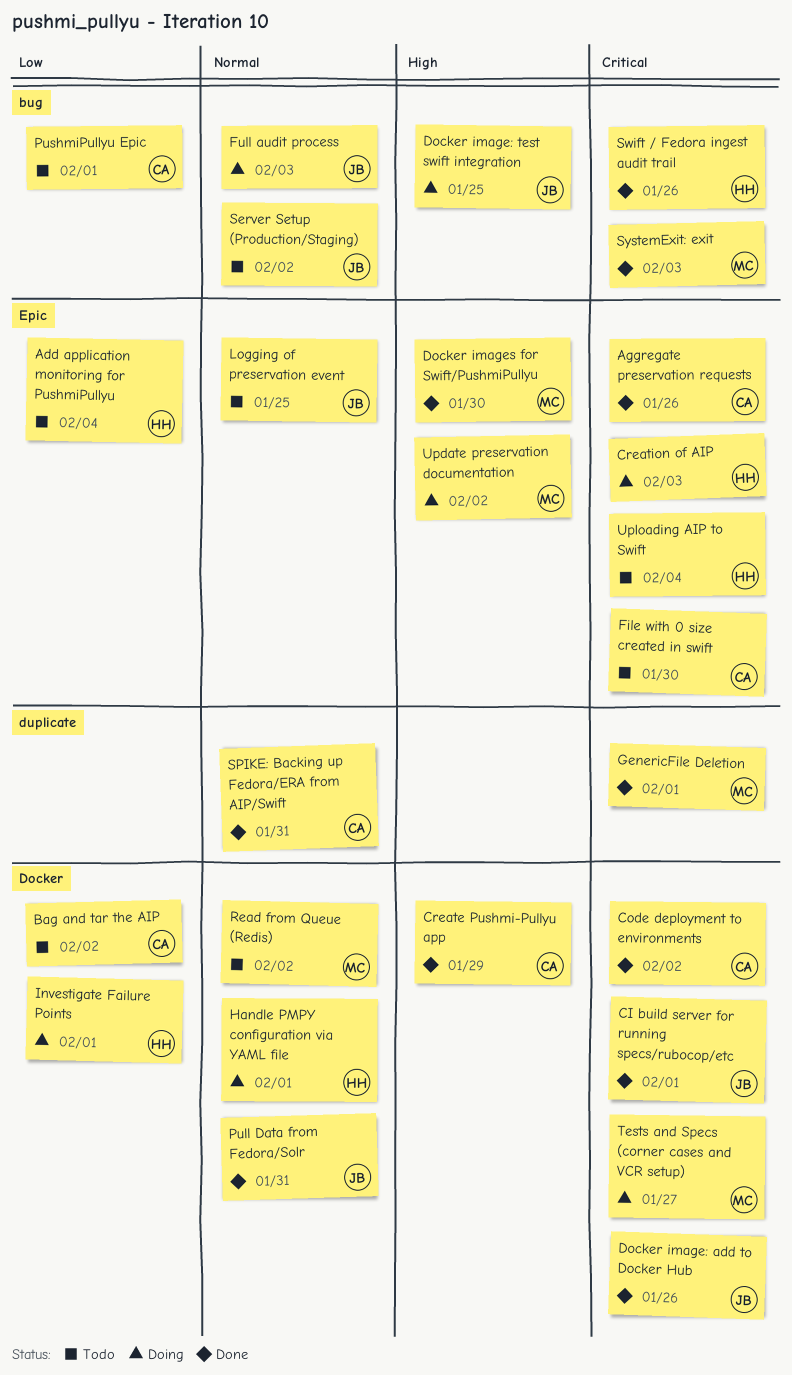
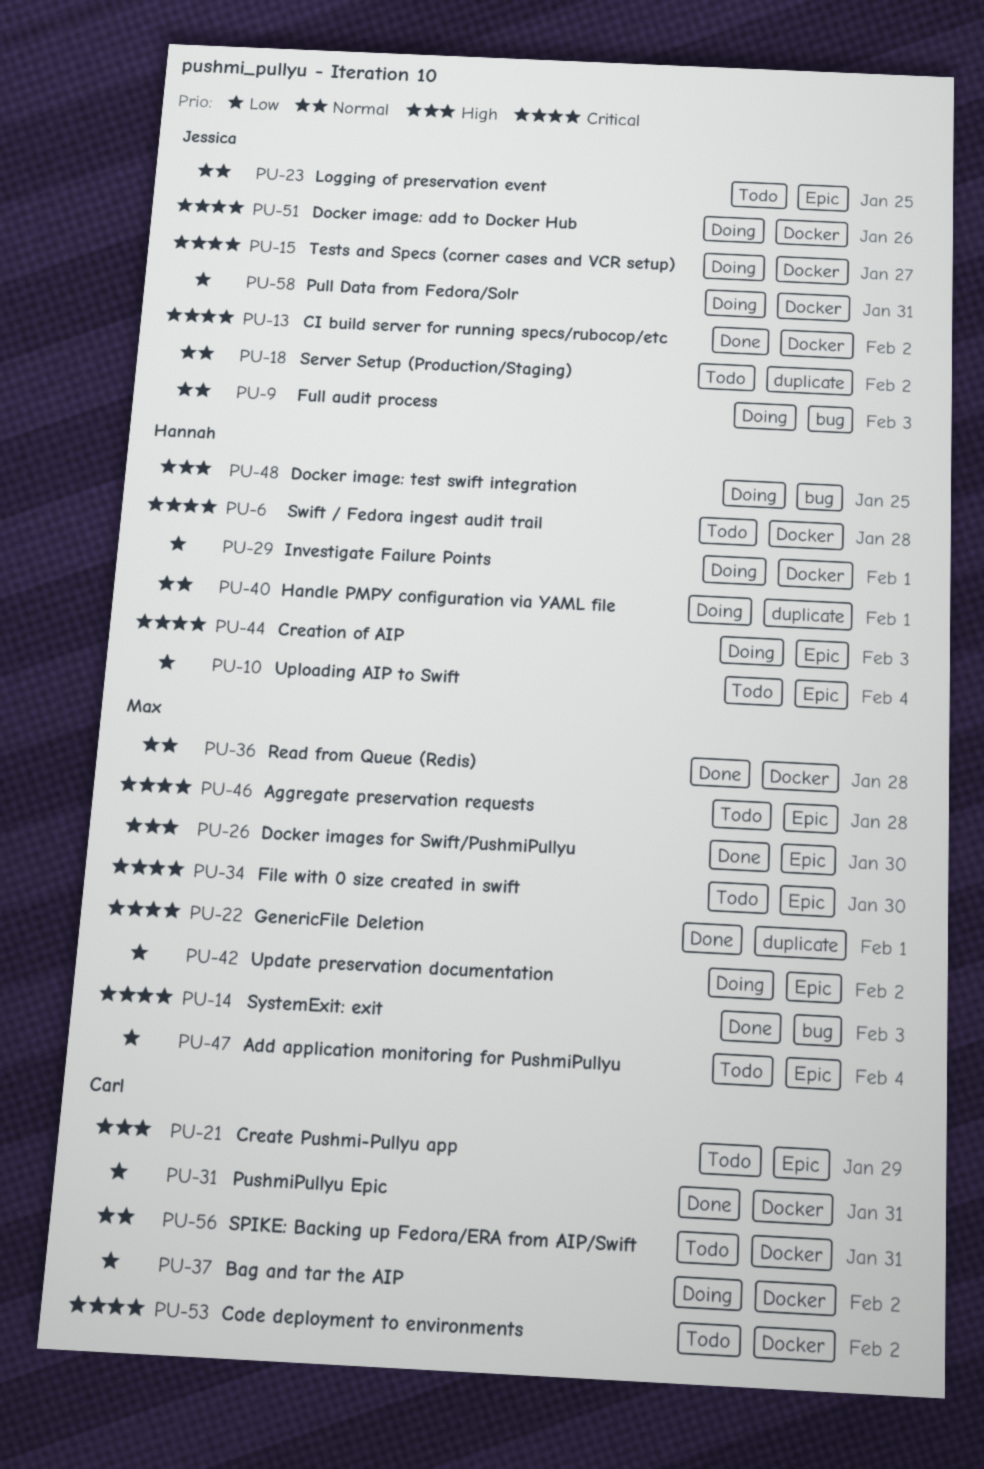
Add application monitoring for PushmiPullyu, owner: Hannah -> Max
Aggregate preservation requests, status: Done -> Todo
Aggregate preservation requests, owner: Carl -> Max
Aggregate preservation requests, due: Jan 26 -> Jan 28
Bag and tar the AIP, status: Todo -> Doing
CI build server for running specs/rubocop/etc, due: Feb 1 -> Feb 2
Code deployment to environments, status: Done -> Todo
Create Pushmi-Pullyu app, status: Done -> Todo
Create Pushmi-Pullyu app, label: Docker -> Epic
Docker image: add to Docker Hub, status: Done -> Doing
Docker image: test swift integration, owner: Jessica -> Hannah
File with 0 size created in swift, owner: Carl -> Max
Handle PMPY configuration via YAML file, label: Docker -> duplicate
Pull Data from Fedora/Solr, status: Done -> Doing
Pull Data from Fedora/Solr, priority: Normal -> Low
PushmiPullyu Epic, status: Todo -> Done
PushmiPullyu Epic, label: bug -> Docker
PushmiPullyu Epic, due: Feb 1 -> Jan 31
Read from Queue (Redis), status: Todo -> Done
Read from Queue (Redis), due: Feb 2 -> Jan 28
Server Setup (Production/Staging), label: bug -> duplicate
SPIKE: Backing up Fedora/ERA from AIP/Swift, status: Done -> Todo
SPIKE: Backing up Fedora/ERA from AIP/Swift, label: duplicate -> Docker
Swift / Fedora ingest audit trail, status: Done -> Todo
Swift / Fedora ingest audit trail, label: bug -> Docker
Swift / Fedora ingest audit trail, due: Jan 26 -> Jan 28
Tests and Specs (corner cases and VCR setup), owner: Max -> Jessica
Update preservation documentation, priority: High -> Low
Uploading AIP to Swift, priority: Critical -> Low

